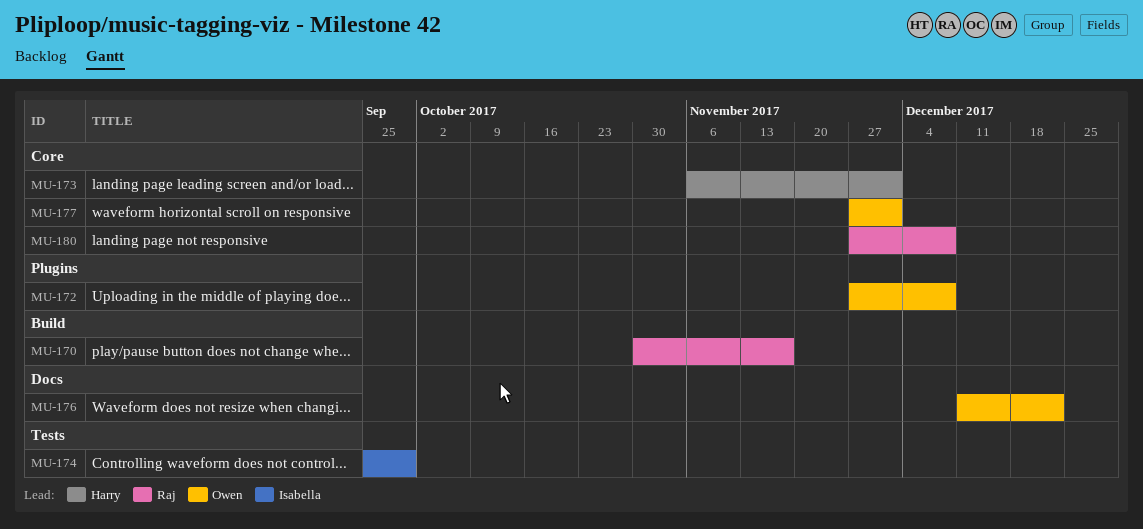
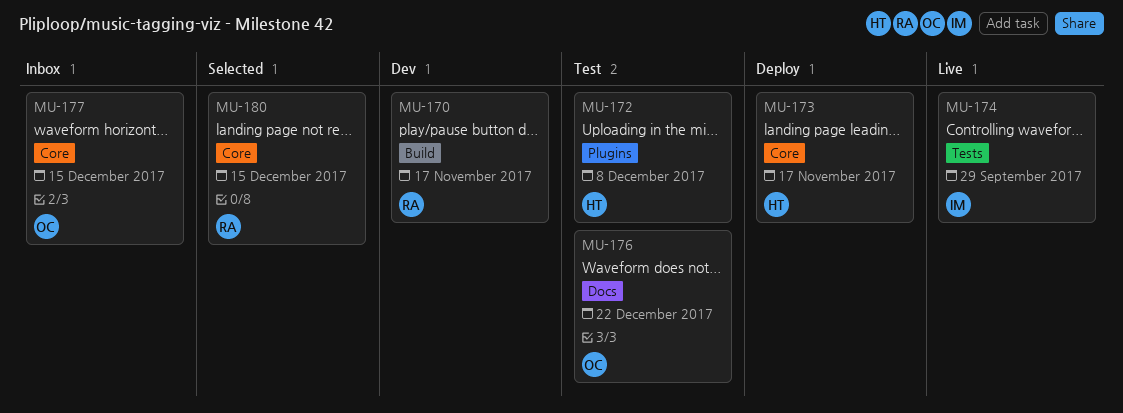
MU-172, owner: Owen -> Harry
MU-173, due: Dec 1 -> Nov 17
MU-177, due: Dec 1 -> Dec 15
MU-180, due: Dec 8 -> Dec 15

